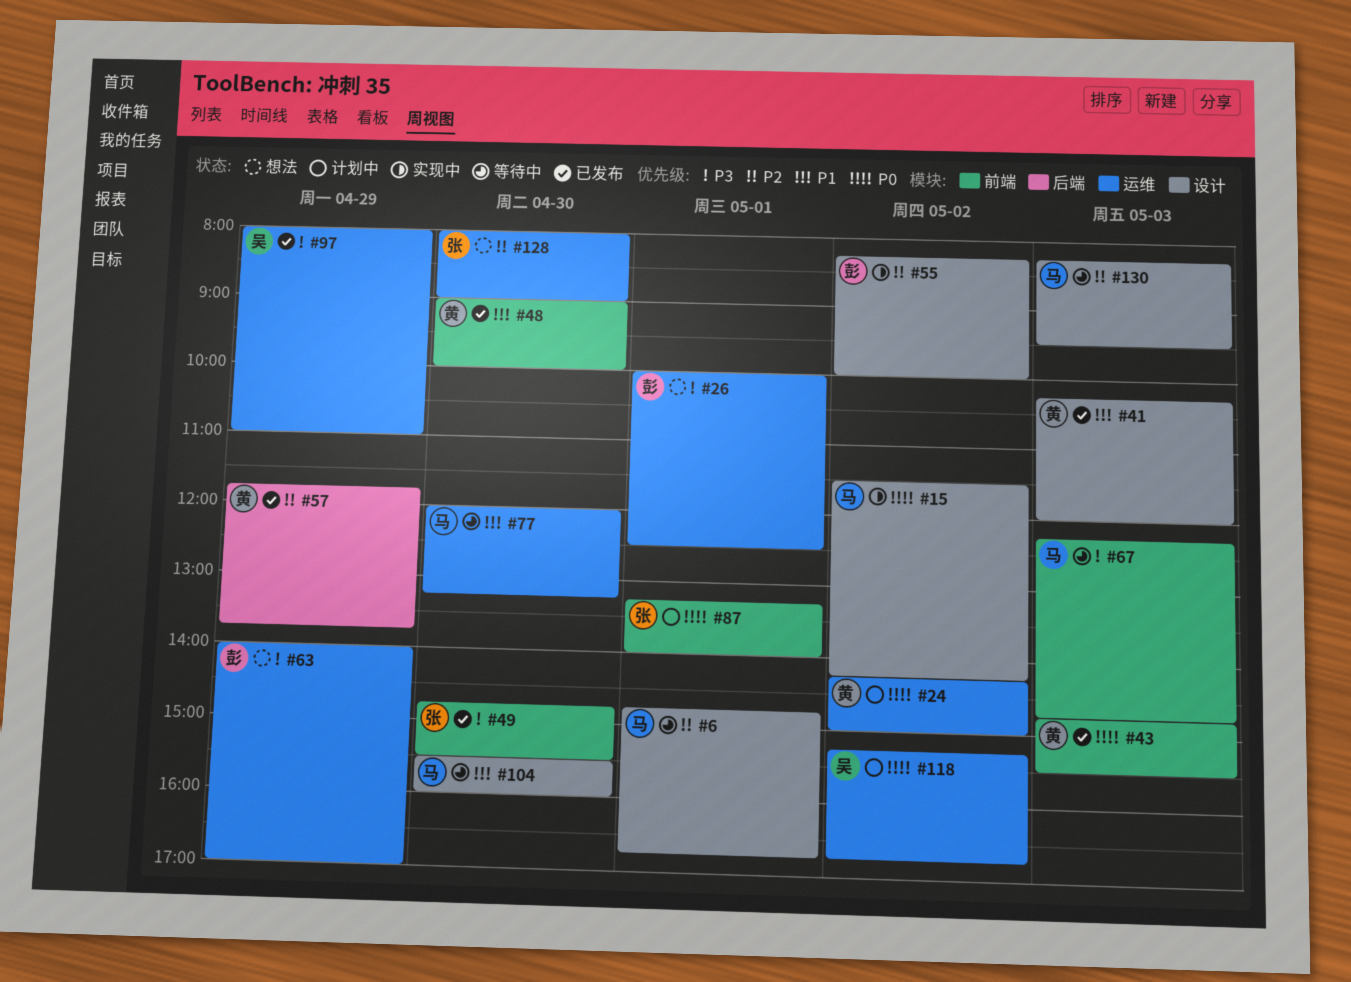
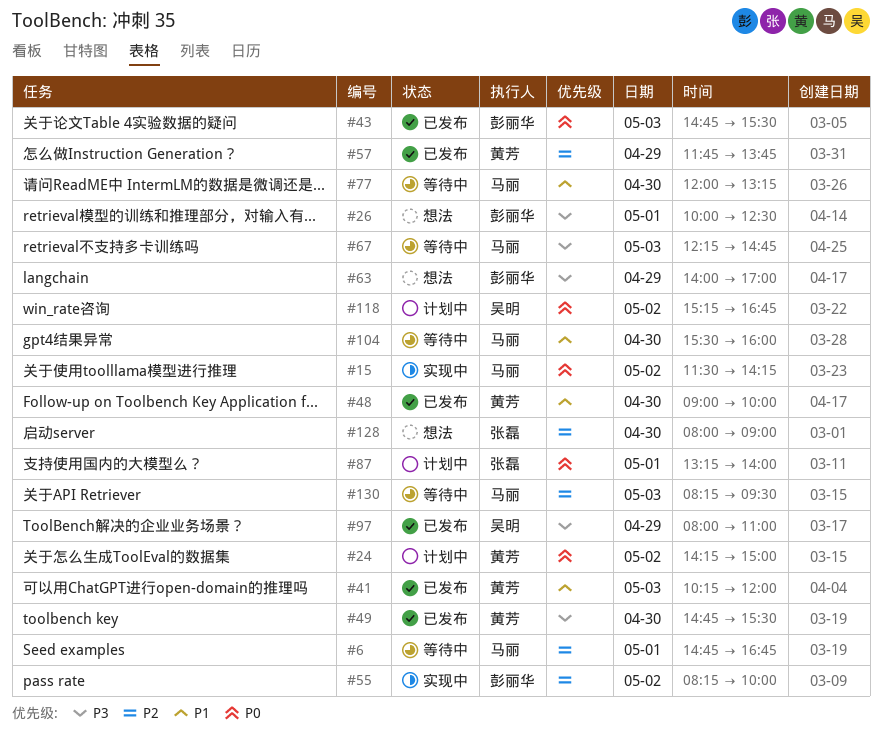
#43, owner: 黄芳 -> 彭丽华
#49, owner: 张磊 -> 黄芳

